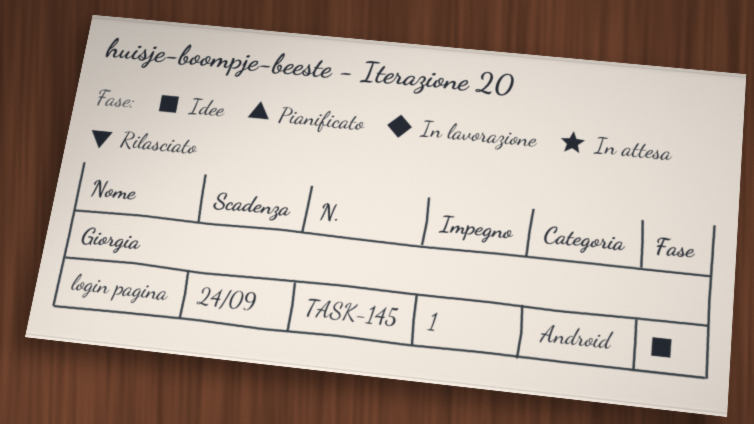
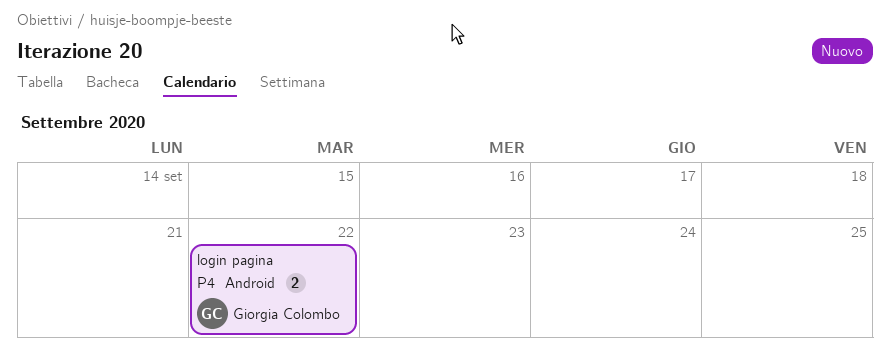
login pagina, estimate: 1 -> 2
login pagina, due: Sep 24 -> Sep 22

